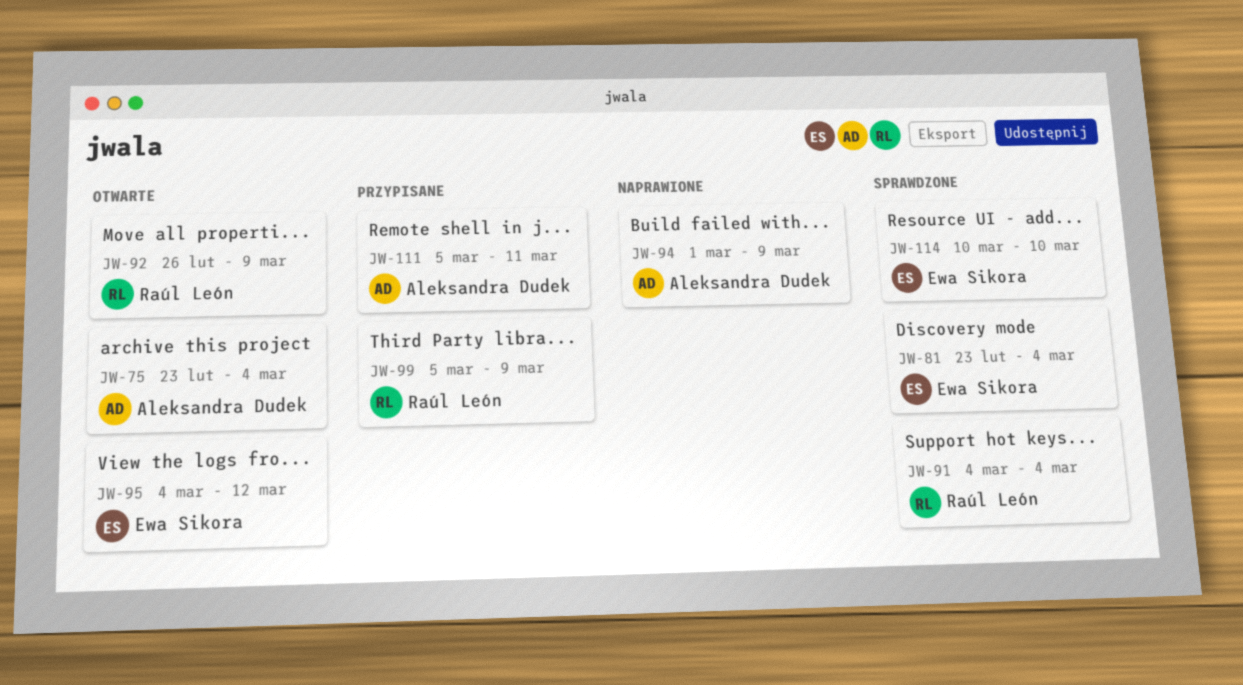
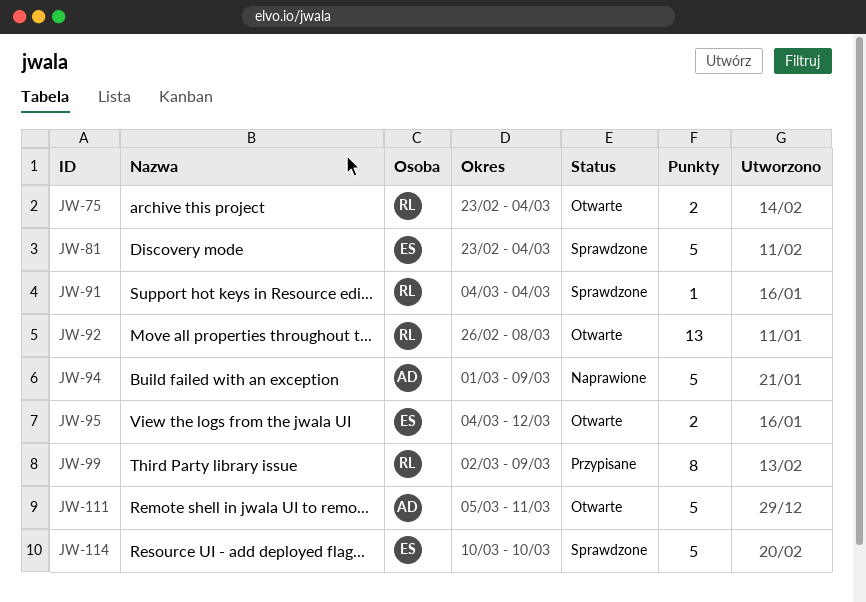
JW-75, owner: Aleksandra Dudek -> Raúl León
JW-92, due: Mar 9 -> Mar 8
JW-99, start: Mar 5 -> Mar 2
JW-111, status: Przypisane -> Otwarte

